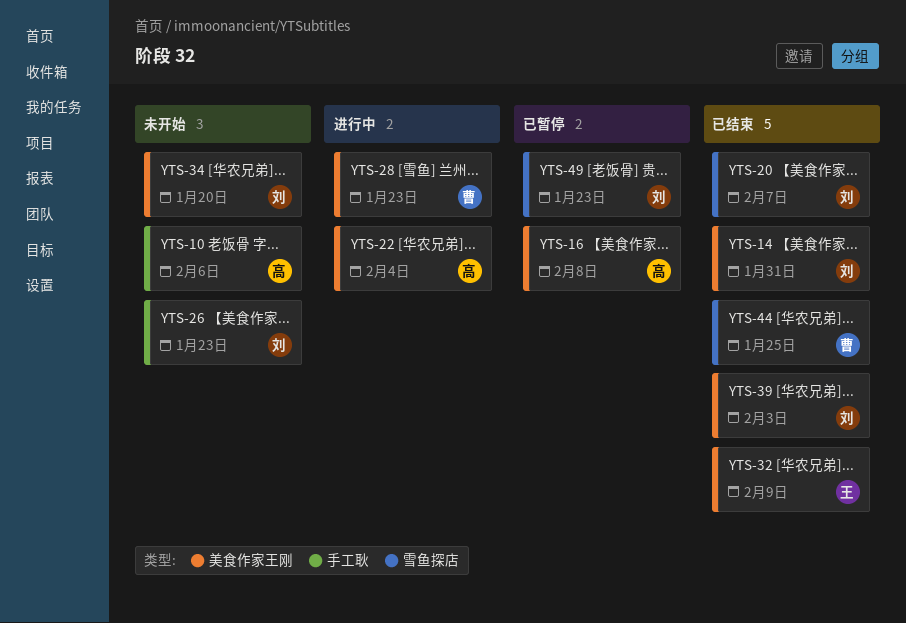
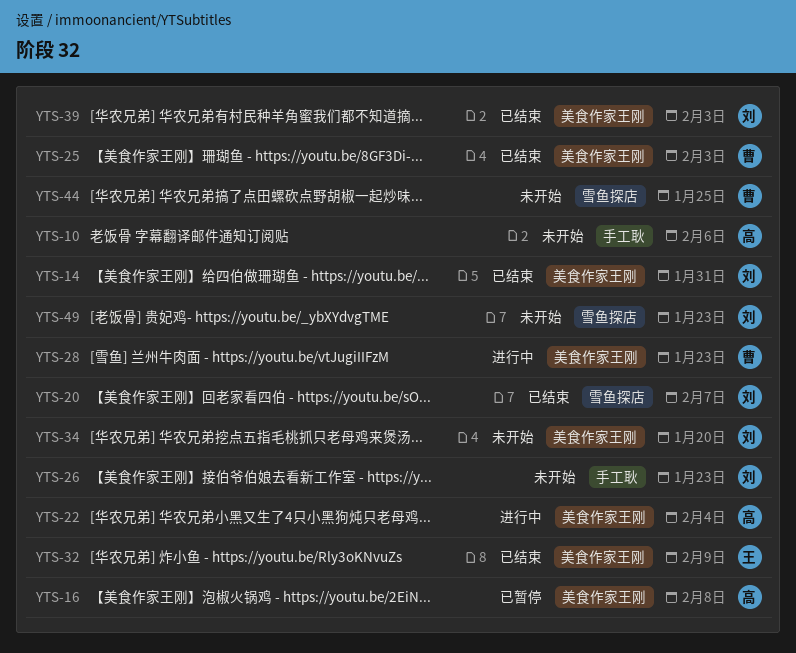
YTS-25: none -> present
YTS-44, status: 已结束 -> 未开始
YTS-49, status: 已暂停 -> 未开始

